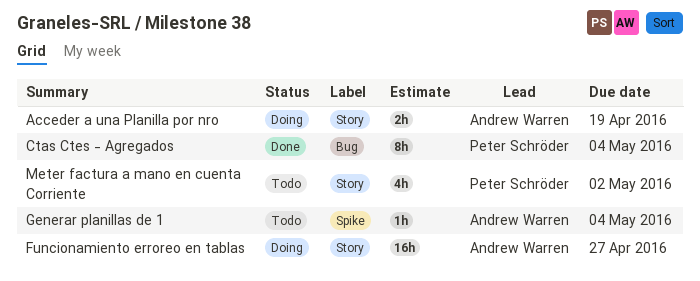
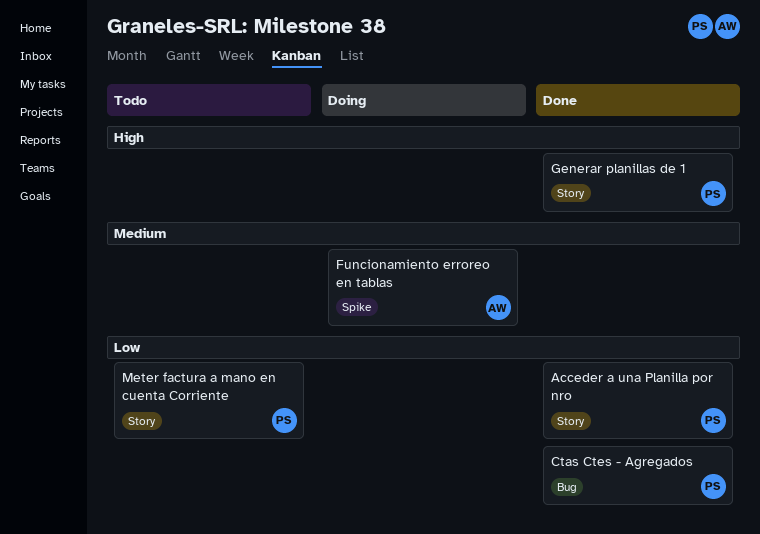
Acceder a una Planilla por nro, status: Doing -> Done
Acceder a una Planilla por nro, owner: Andrew Warren -> Peter Schröder
Funcionamiento erroreo en tablas, label: Story -> Spike
Generar planillas de 1, status: Todo -> Done
Generar planillas de 1, owner: Andrew Warren -> Peter Schröder
Generar planillas de 1, label: Spike -> Story

